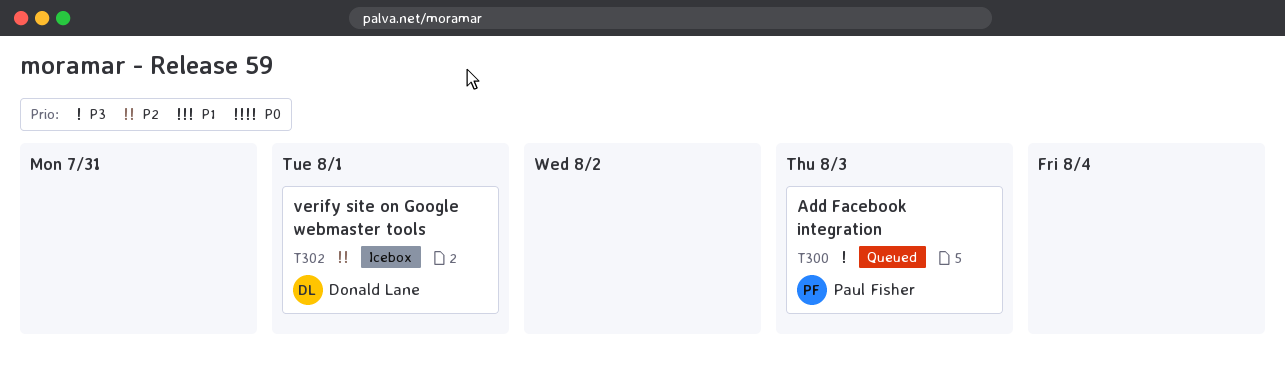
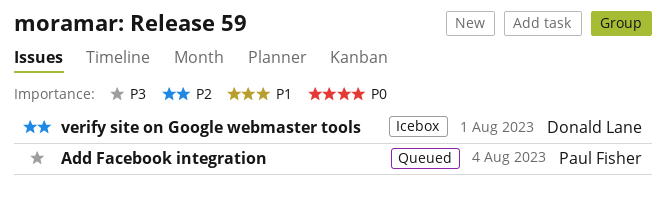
Add Facebook integration, due: Aug 3 -> Aug 4

